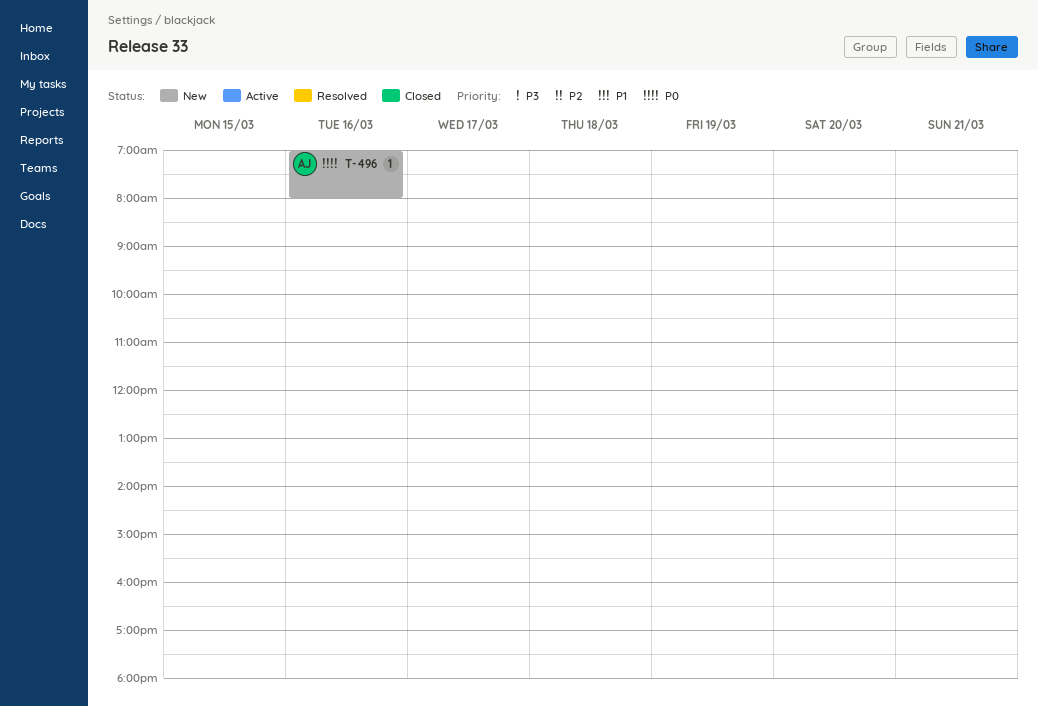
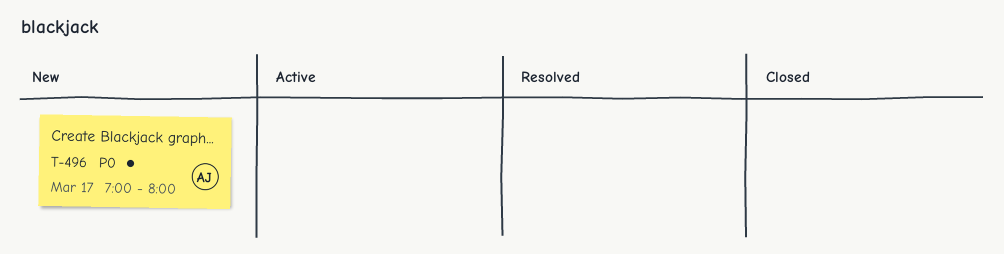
T-496, day: Mar 16 -> Mar 17

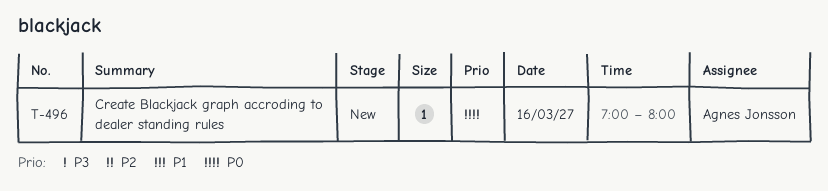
T-496, day: Mar 17 -> Mar 16

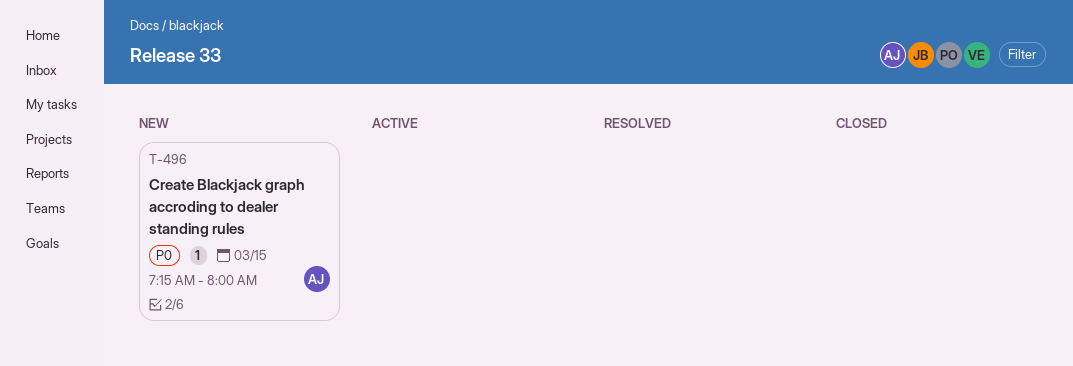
T-496, day: Mar 16 -> Mar 15
T-496, begins: 07:00 -> 07:15

